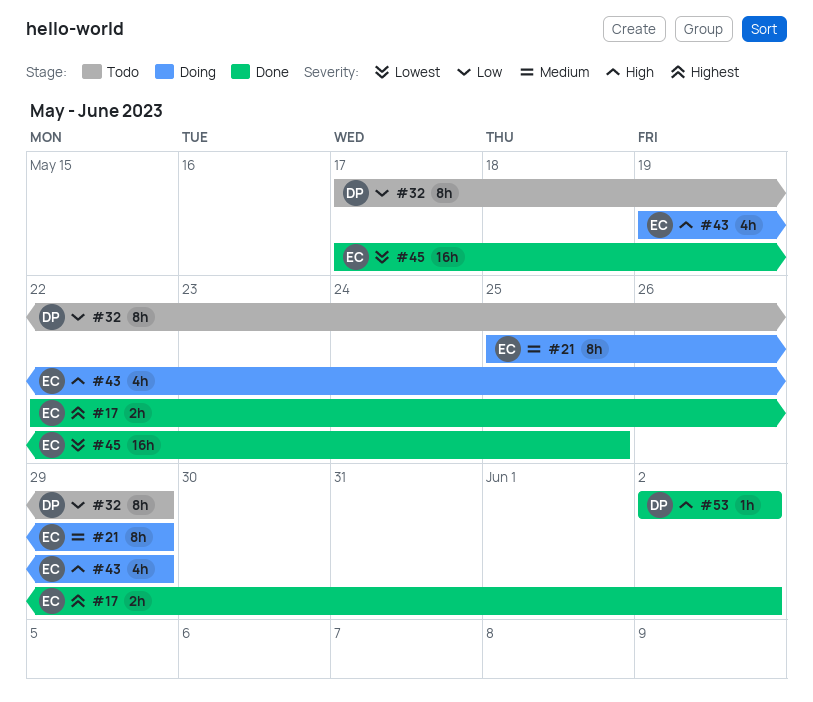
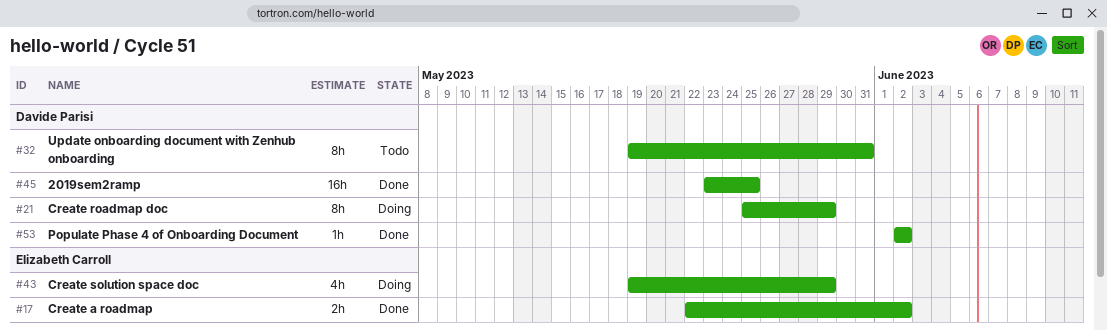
#21, owner: Elizabeth Carroll -> Davide Parisi
#32, start: May 17 -> May 19
#32, due: May 29 -> May 31
#45, owner: Elizabeth Carroll -> Davide Parisi
#45, start: May 17 -> May 23

